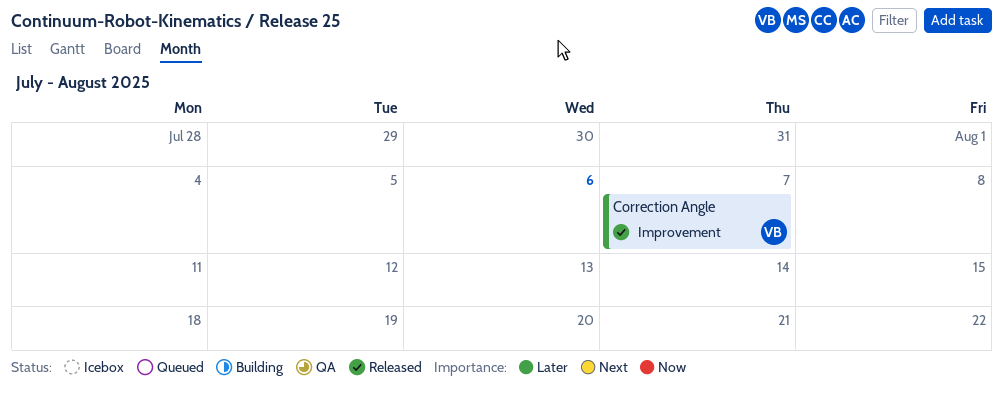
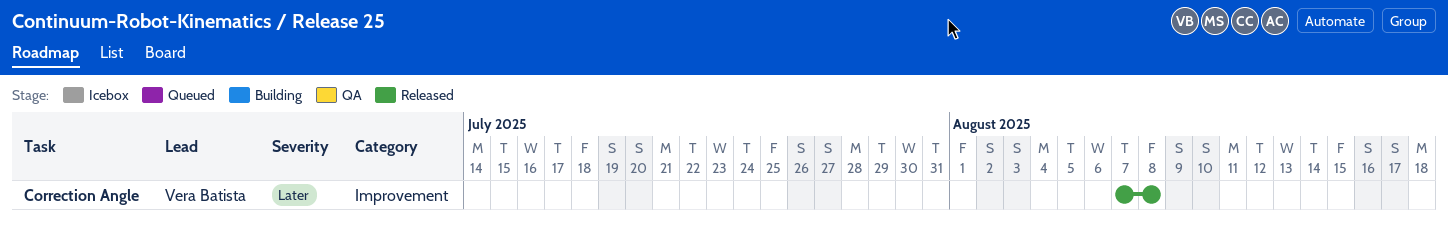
Correction Angle, due: Aug 7 -> Aug 8

